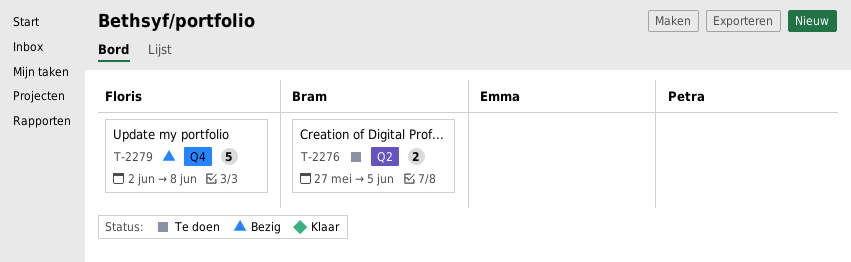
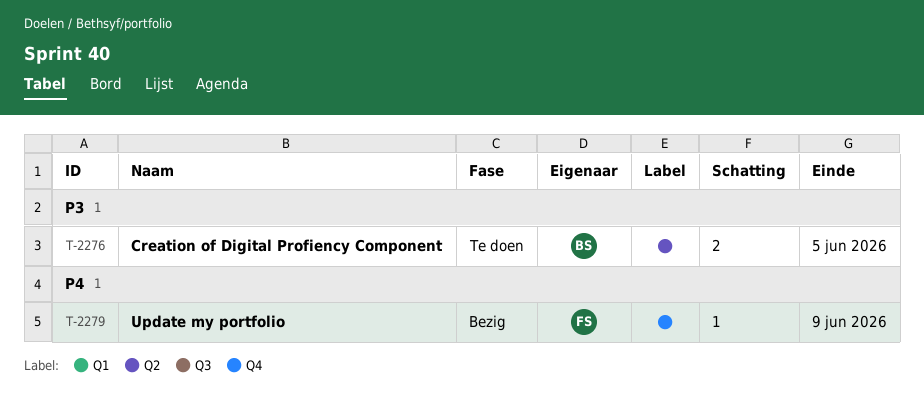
T-2279, estimate: 5 -> 1
T-2279, due: Jun 8 -> Jun 9

